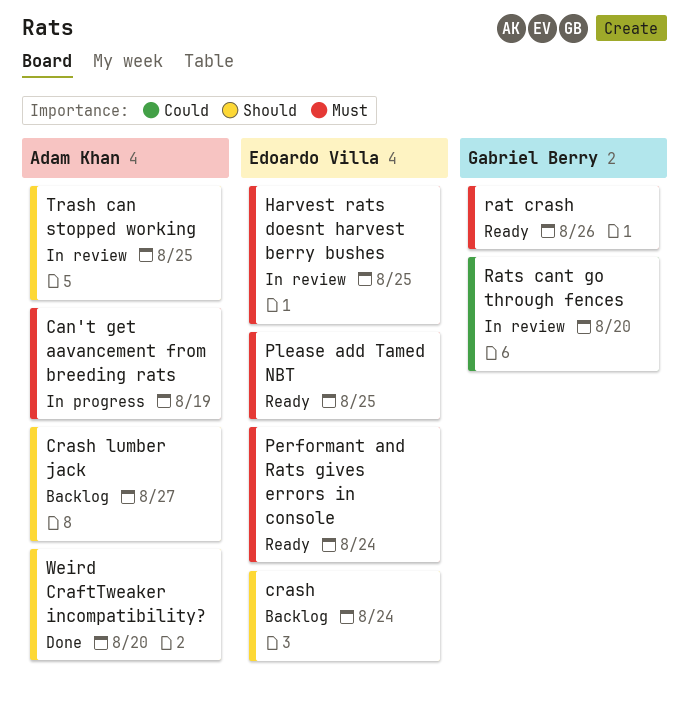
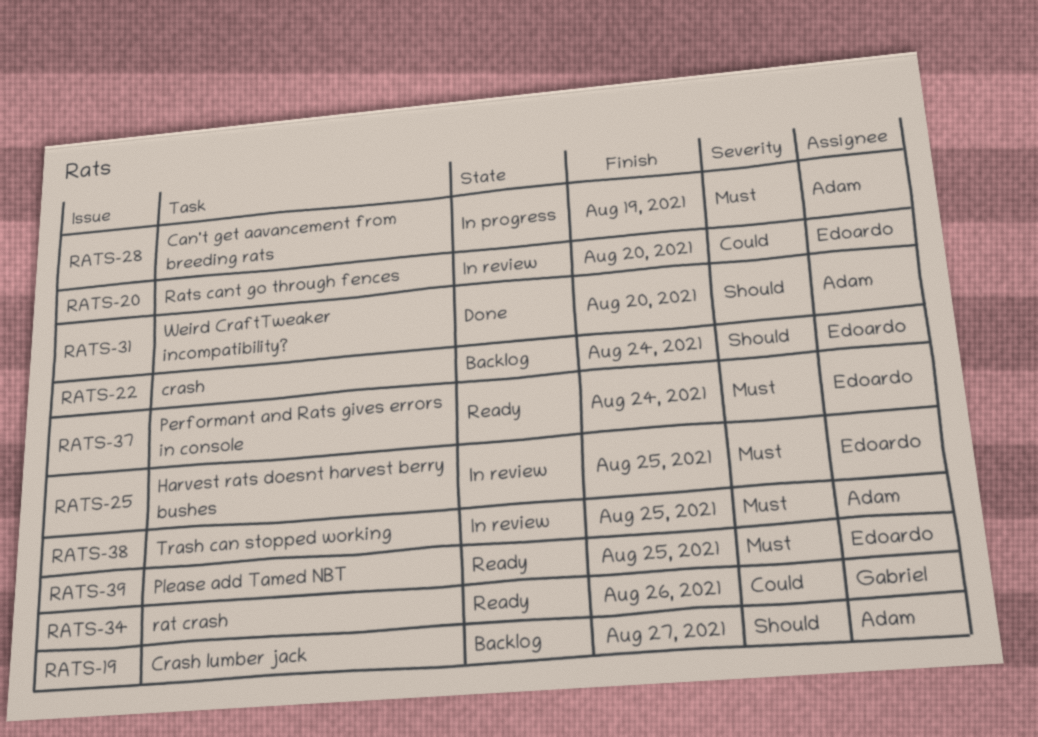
rat crash, priority: Must -> Could
Rats cant go through fences, owner: Gabriel Berry -> Edoardo Villa
Trash can stopped working, priority: Should -> Must

